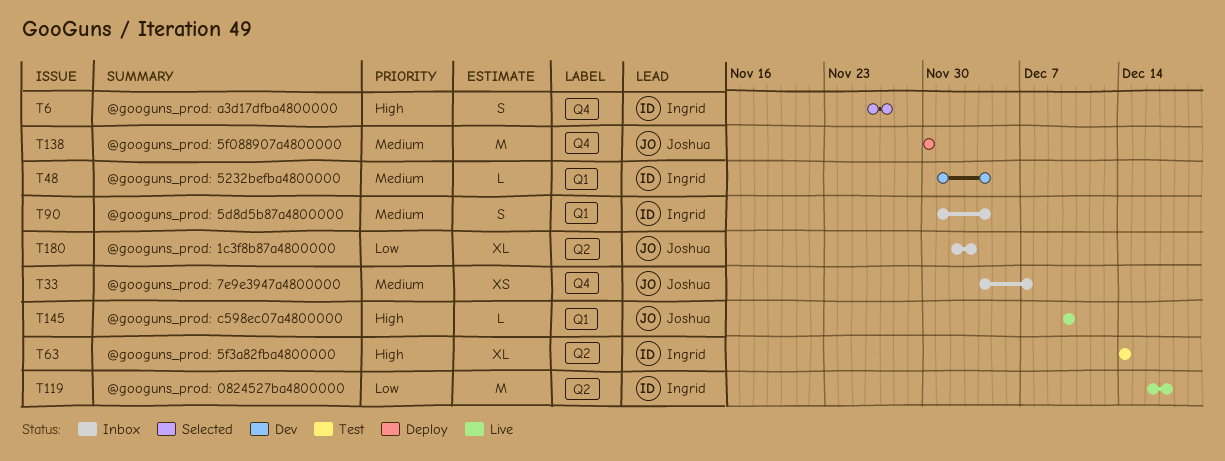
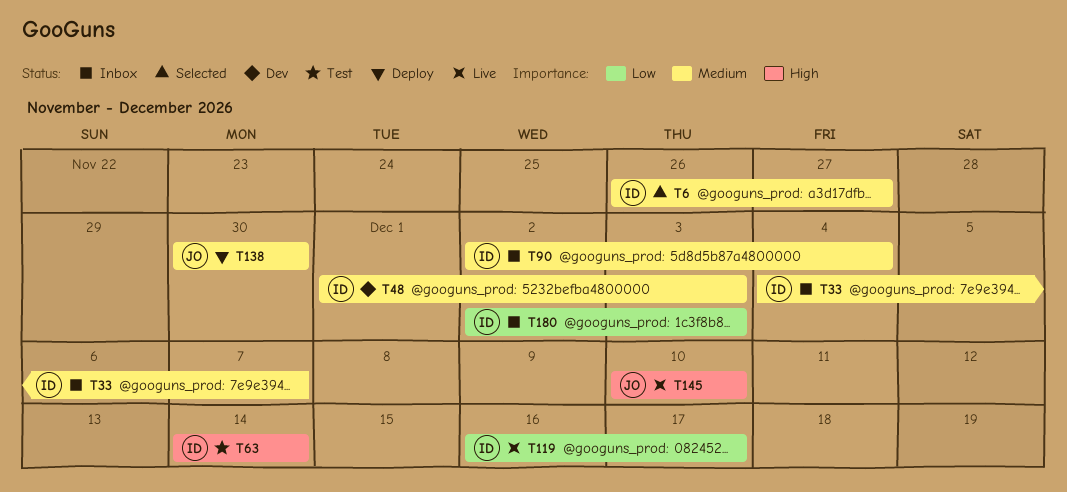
T6, priority: High -> Medium
T33, owner: Joshua -> Ingrid
T48, due: Dec 4 -> Dec 3
T90, start: Dec 1 -> Dec 2
T180, owner: Joshua -> Ingrid

